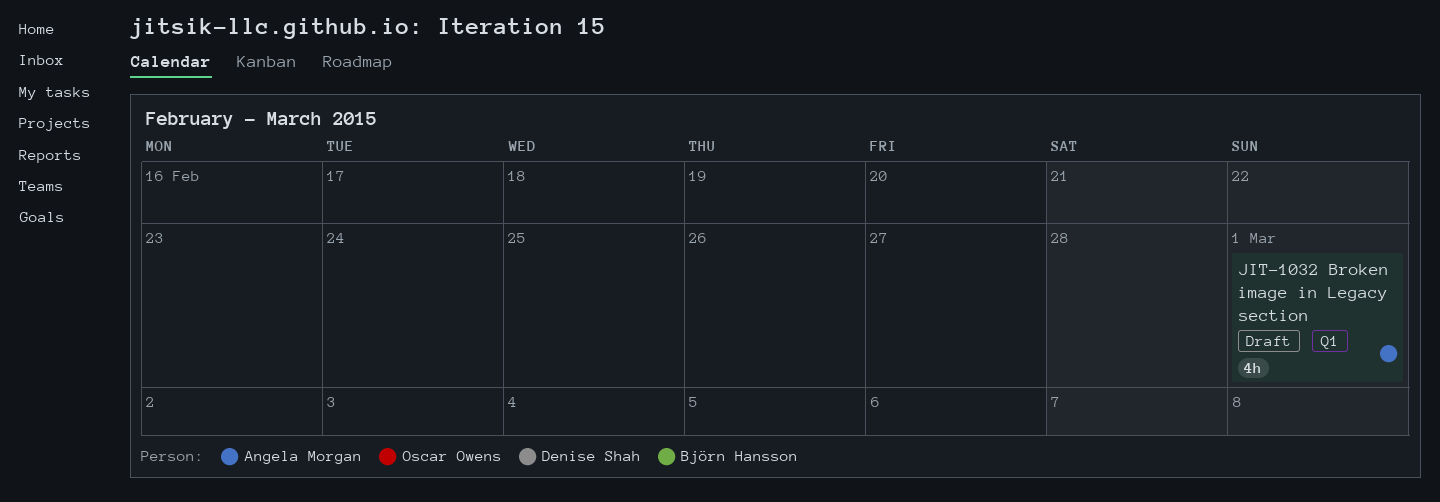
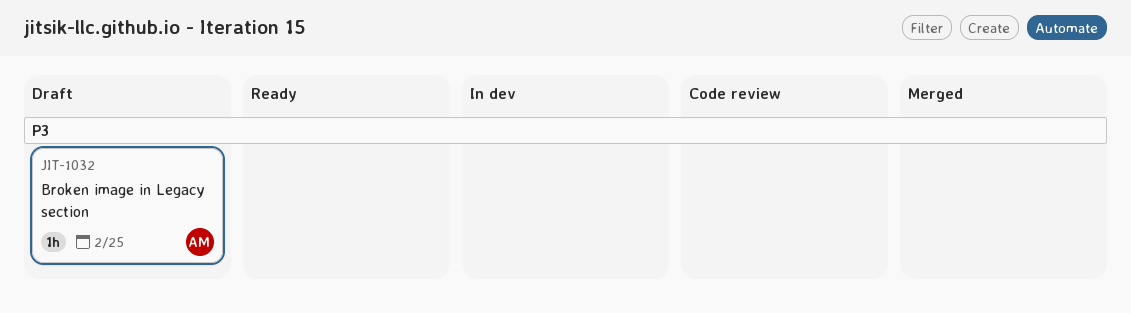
JIT-1032, estimate: 4h -> 1h
JIT-1032, due: Mar 1 -> Feb 25

